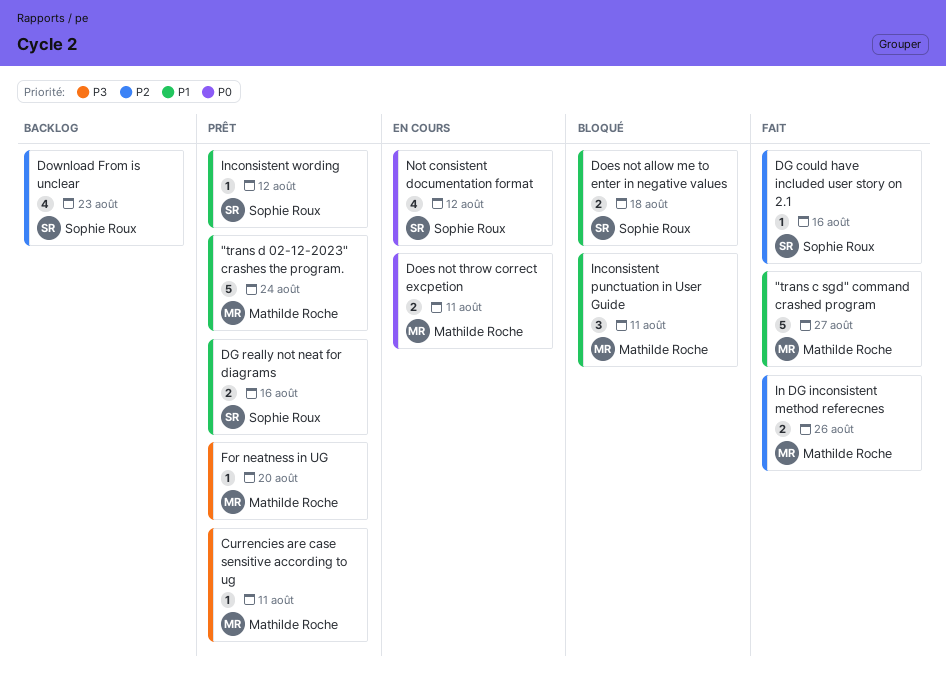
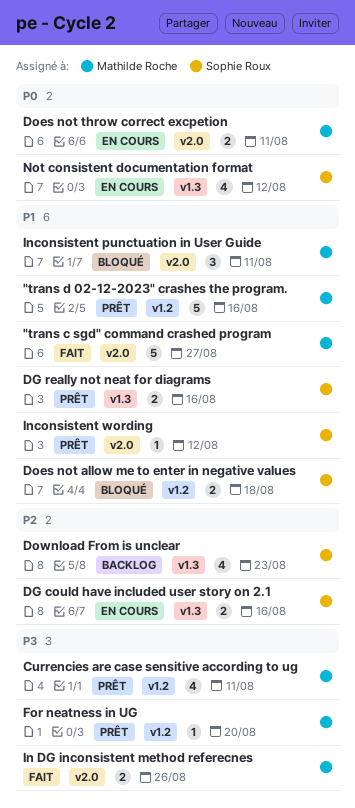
"trans d 02-12-2023" crashes the program., due: Aug 24 -> Aug 16
Currencies are case sensitive according to ug, estimate: 1 -> 4
DG could have included user story on 2.1, status: Fait -> En cours
DG could have included user story on 2.1, estimate: 1 -> 2
In DG inconsistent method referecnes, priority: P2 -> P3

